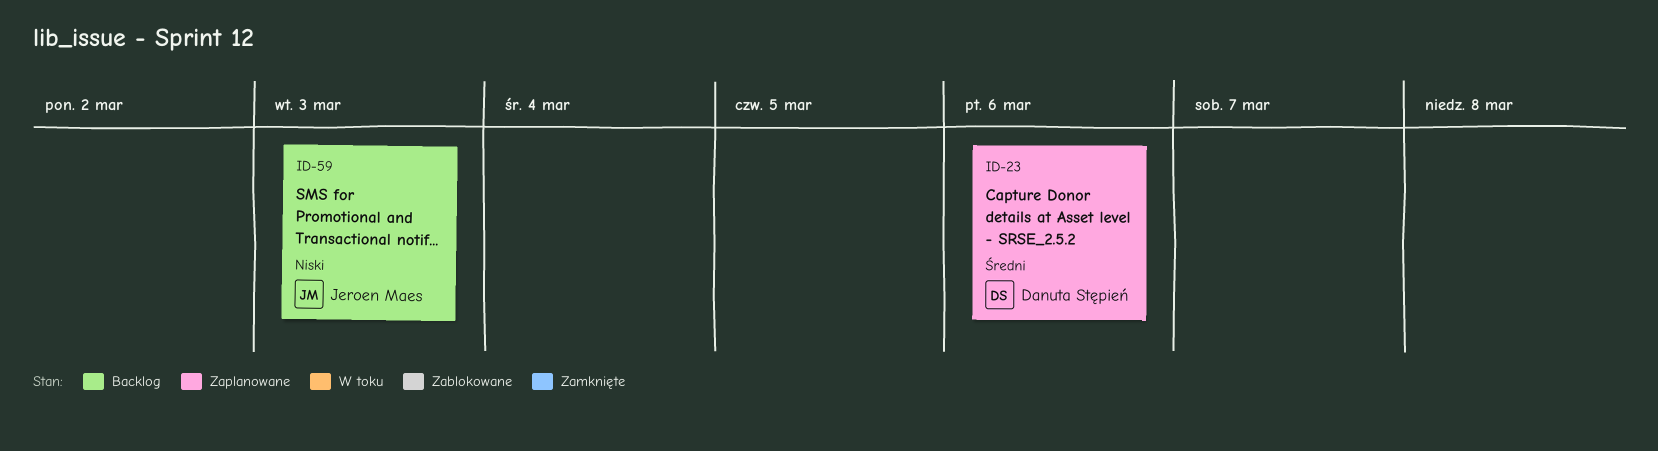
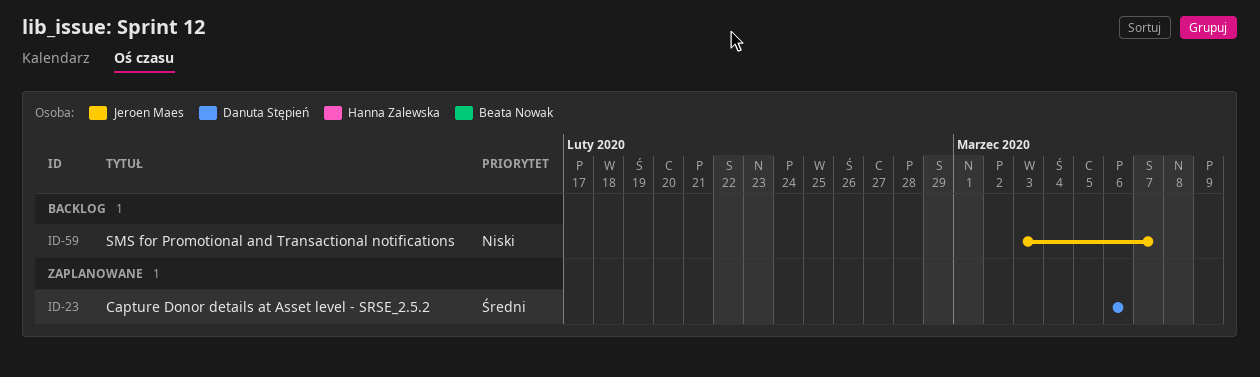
ID-59, due: Mar 3 -> Mar 7

